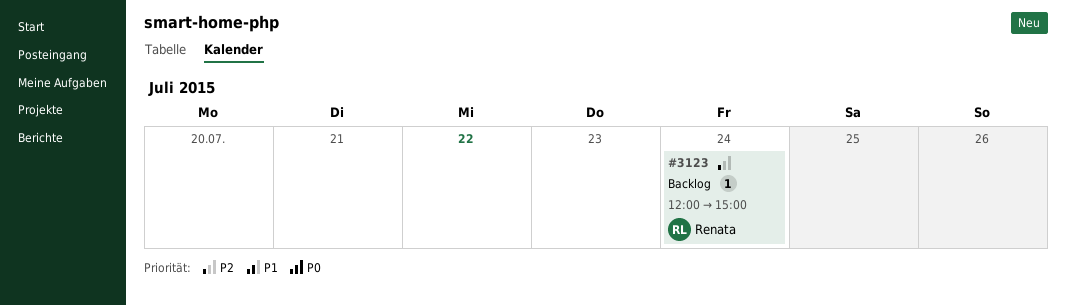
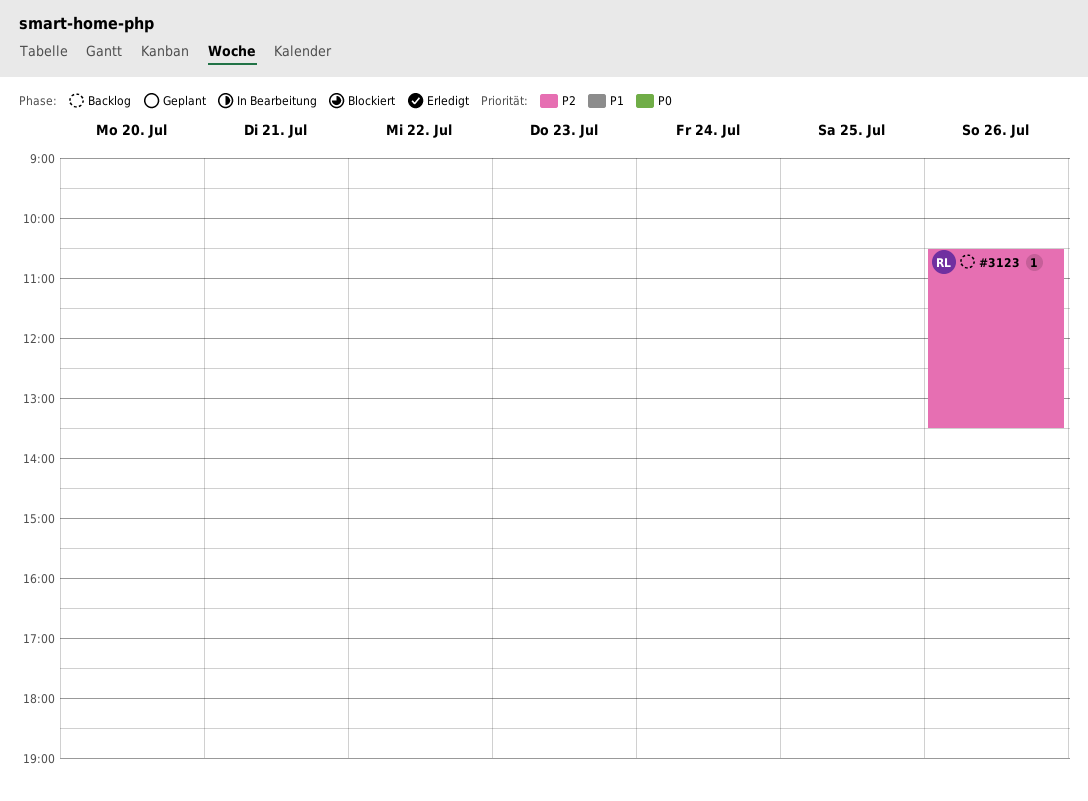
#3123, day: Jul 24 -> Jul 26
#3123, begins: 12:00 -> 10:30
#3123, ends: 15:00 -> 13:30

